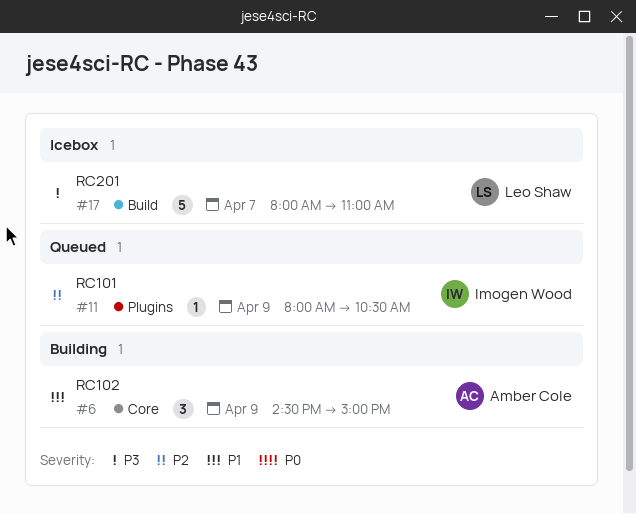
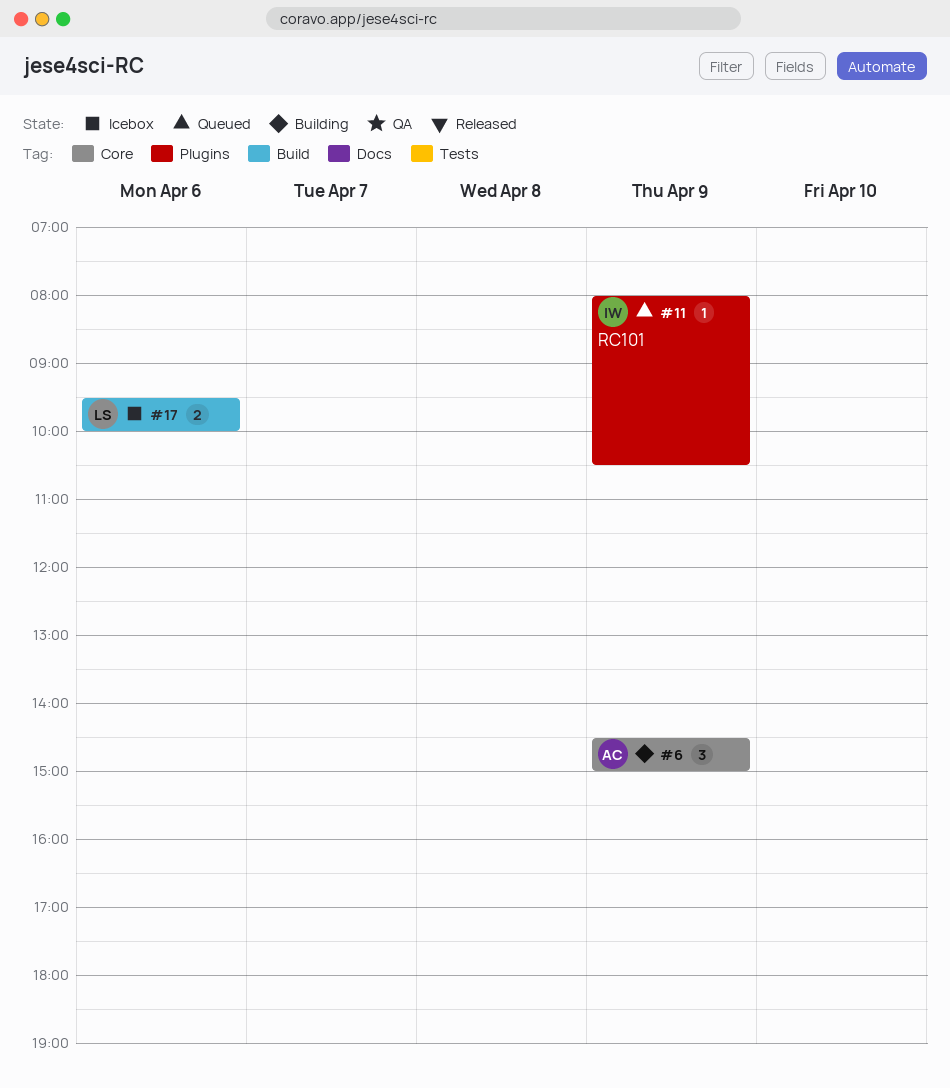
#17, estimate: 5 -> 2
#17, day: Apr 7 -> Apr 6
#17, begins: 08:00 -> 09:30
#17, ends: 11:00 -> 10:00

